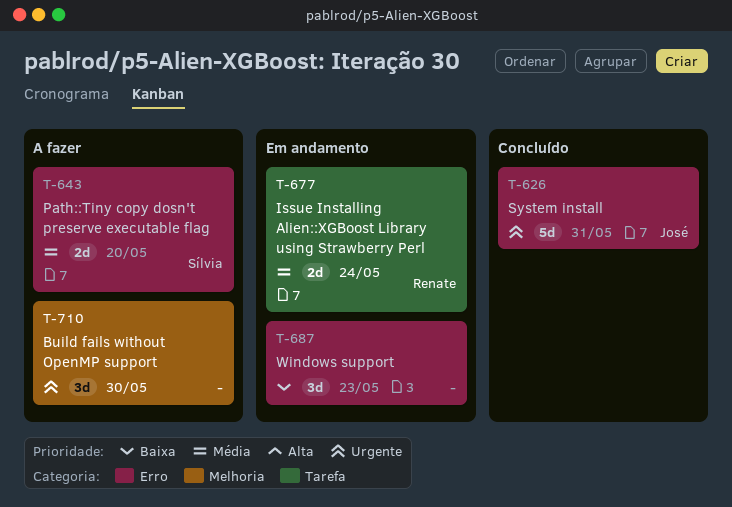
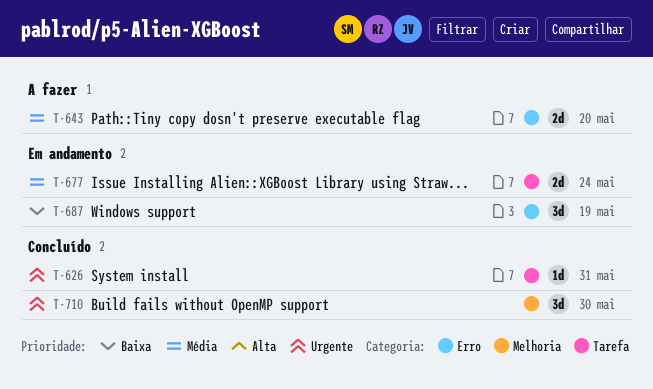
T-626, label: Erro -> Tarefa
T-626, estimate: 5d -> 1d
T-687, due: May 23 -> May 19
T-710, status: A fazer -> Concluído

